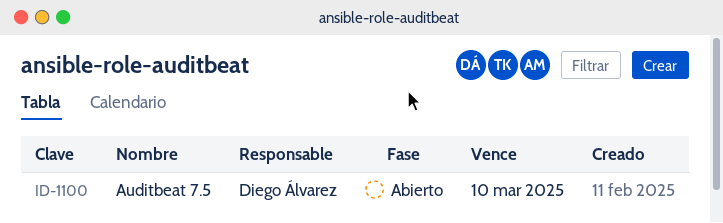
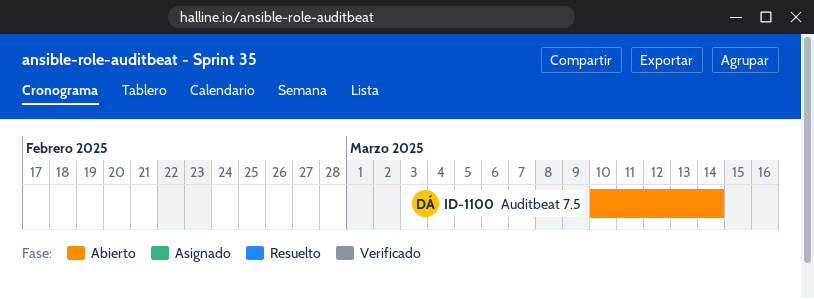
ID-1100, due: Mar 10 -> Mar 14

